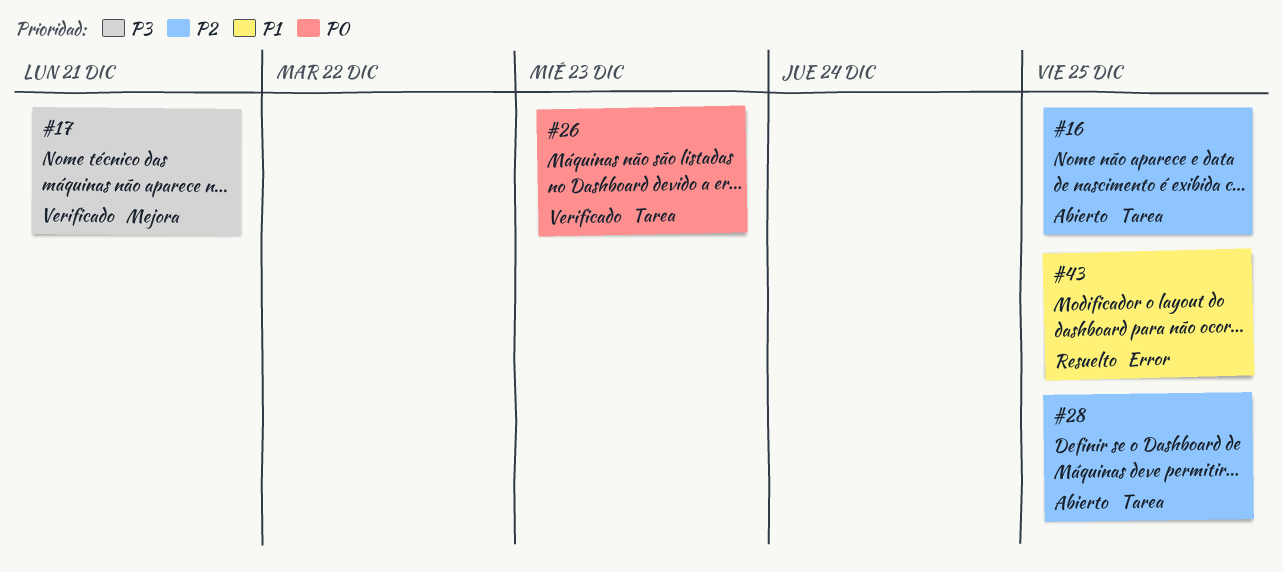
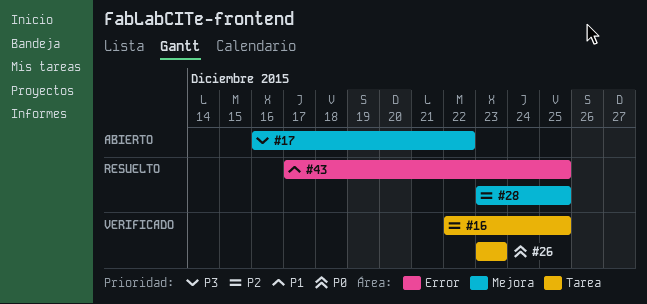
#16, status: Abierto -> Verificado
#17, status: Verificado -> Abierto
#17, due: Dec 21 -> Dec 22
#28, status: Abierto -> Resuelto
#28, label: Tarea -> Mejora

